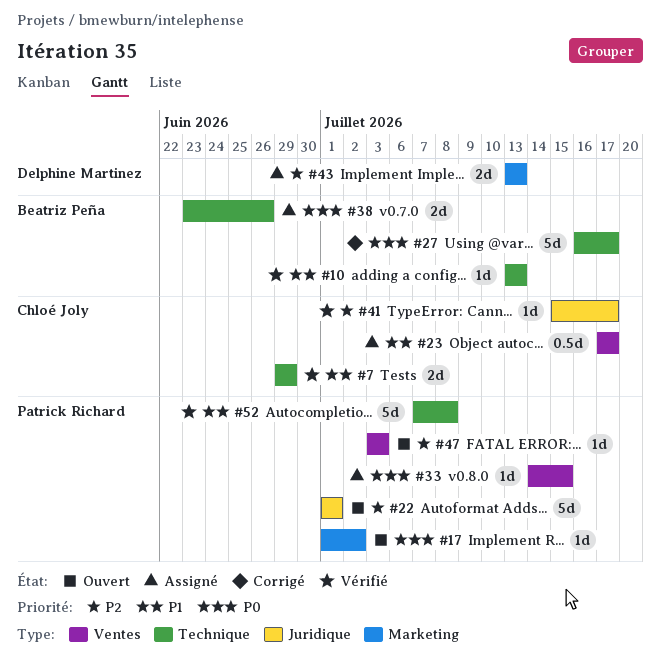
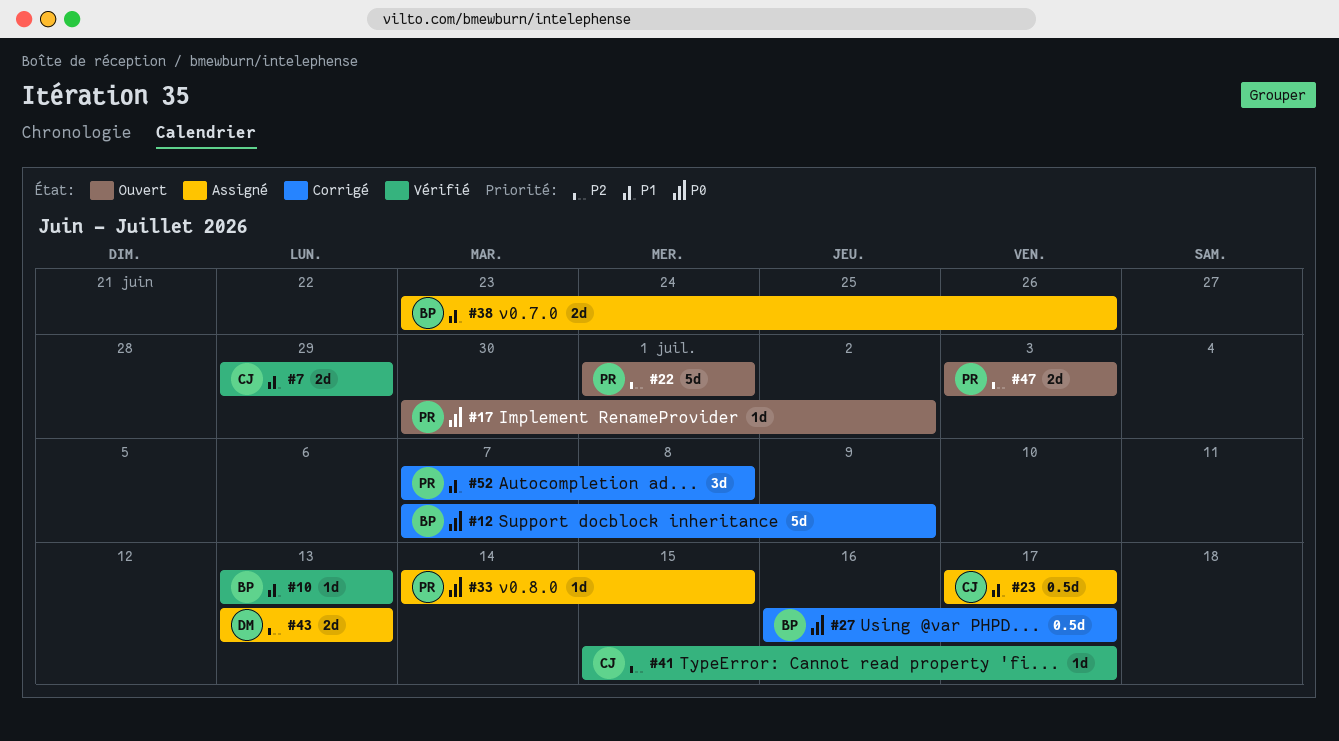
#12: none -> present
#17, start: Jul 1 -> Jun 30
#27, estimate: 5d -> 0.5d
#38, priority: P0 -> P1
#47, estimate: 1d -> 2d
#52, status: Vérifié -> Corrigé
#52, estimate: 5d -> 3d

